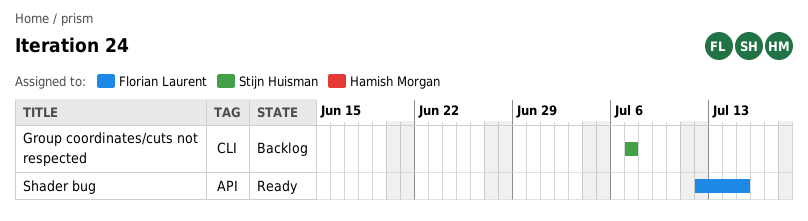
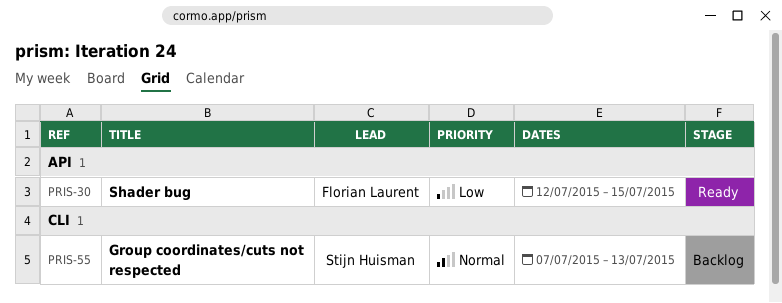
Group coordinates/cuts not respected, due: Jul 7 -> Jul 13

